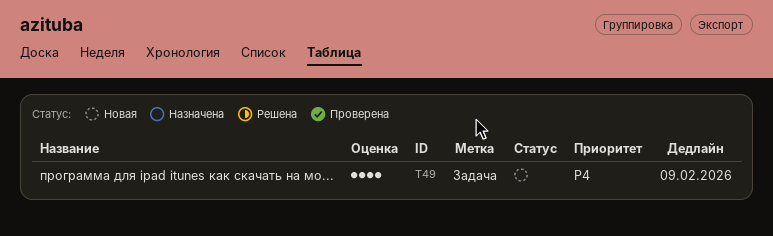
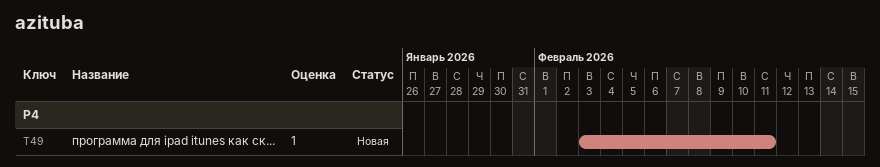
T49, estimate: 4 -> 1
T49, due: Feb 9 -> Feb 11

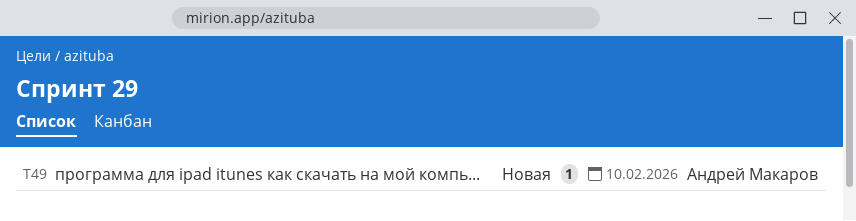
T49, due: Feb 11 -> Feb 10

